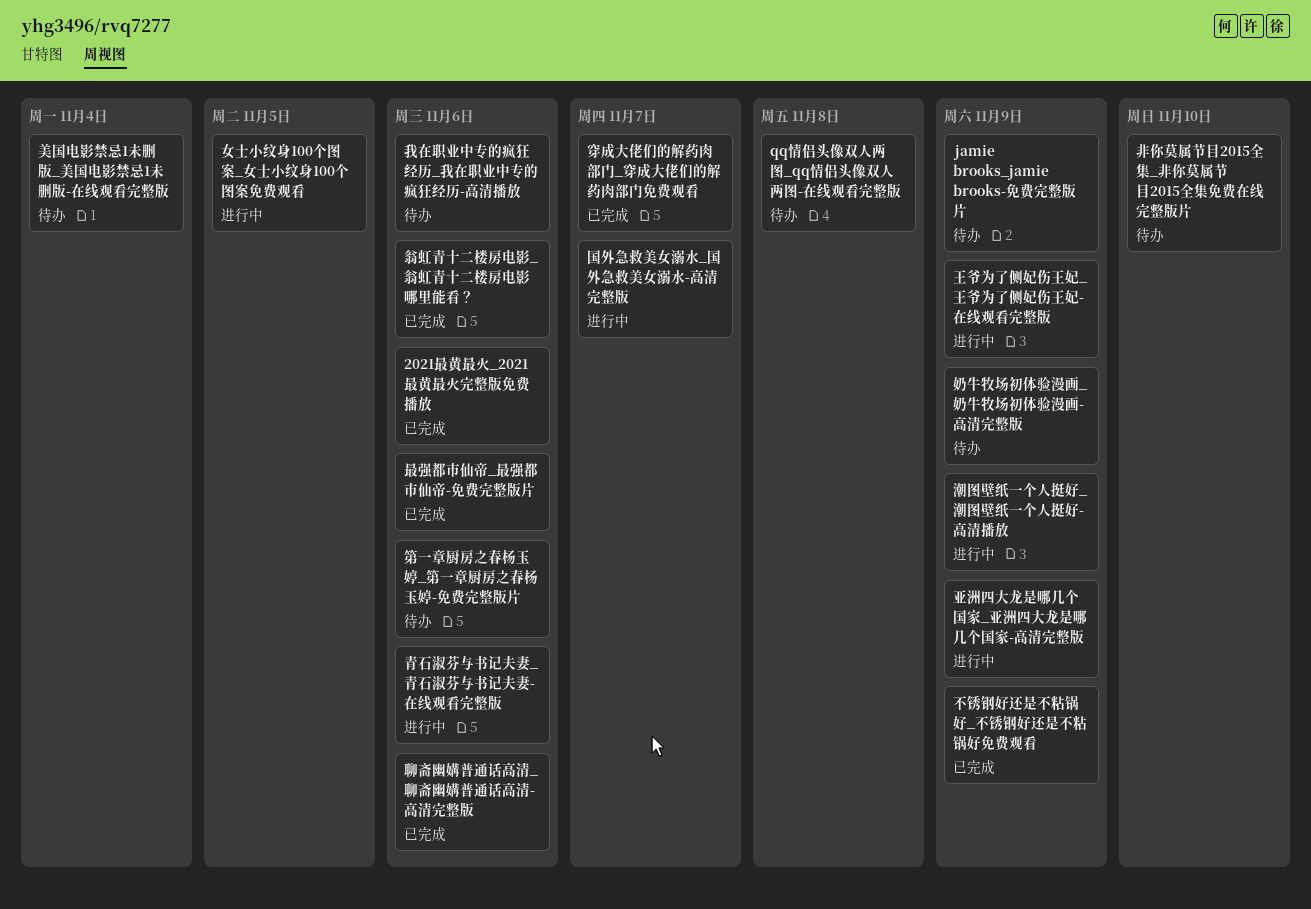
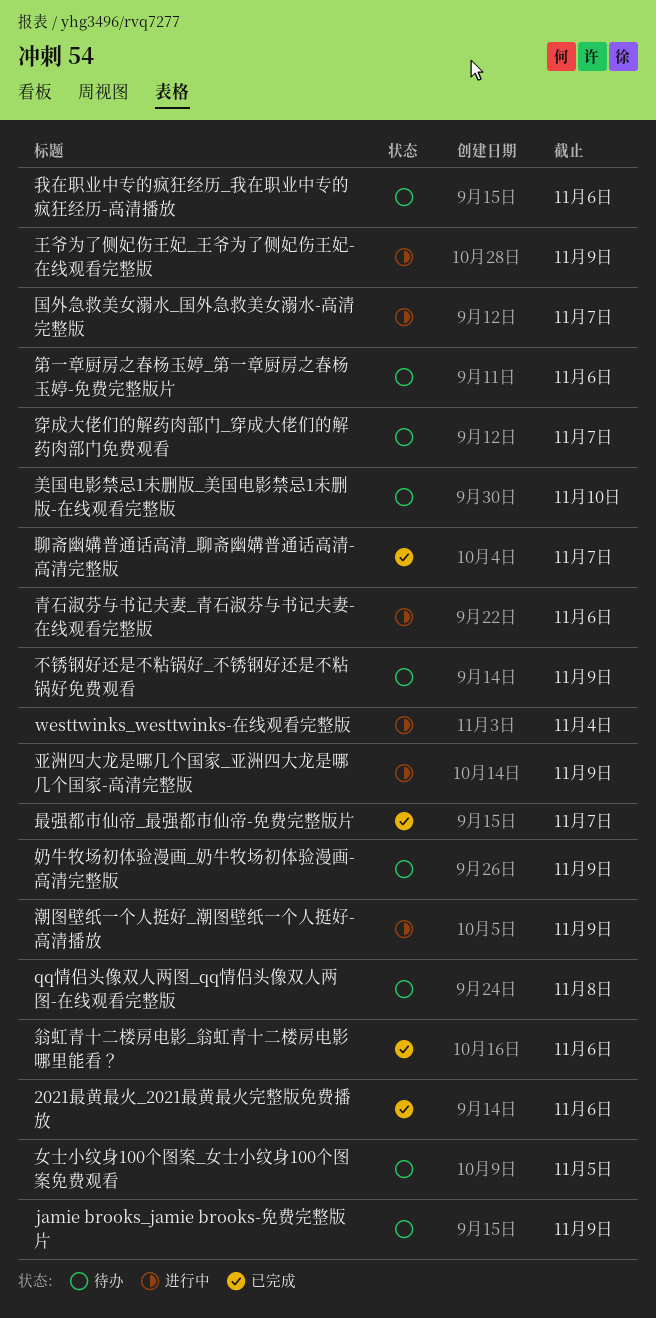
westtwinks_westtwinks-在线观看完整版: none -> present
不锈钢好还是不粘锅好_不锈钢好还是不粘锅好免费观看, status: 已完成 -> 待办
女士小纹身100个图案_女士小纹身100个图案免费观看, status: 进行中 -> 待办
最强都市仙帝_最强都市仙帝-免费完整版片, due: Nov 6 -> Nov 7
穿成大佬们的解药肉部门_穿成大佬们的解药肉部门免费观看, status: 已完成 -> 待办
美国电影禁忌1未删版_美国电影禁忌1未删版-在线观看完整版, due: Nov 4 -> Nov 10
聊斋幽媾普通话高清_聊斋幽媾普通话高清-高清完整版, due: Nov 6 -> Nov 7
非你莫属节目2015全集_非你莫属节目2015全集免费在线完整版片: present -> none

